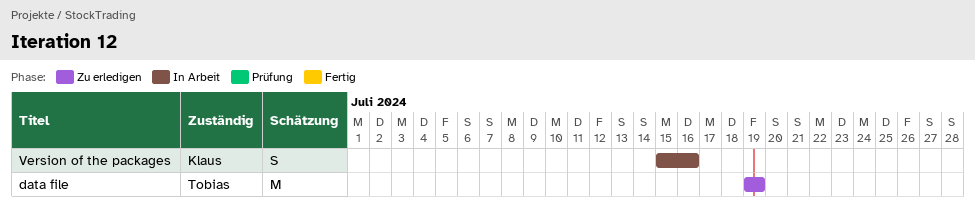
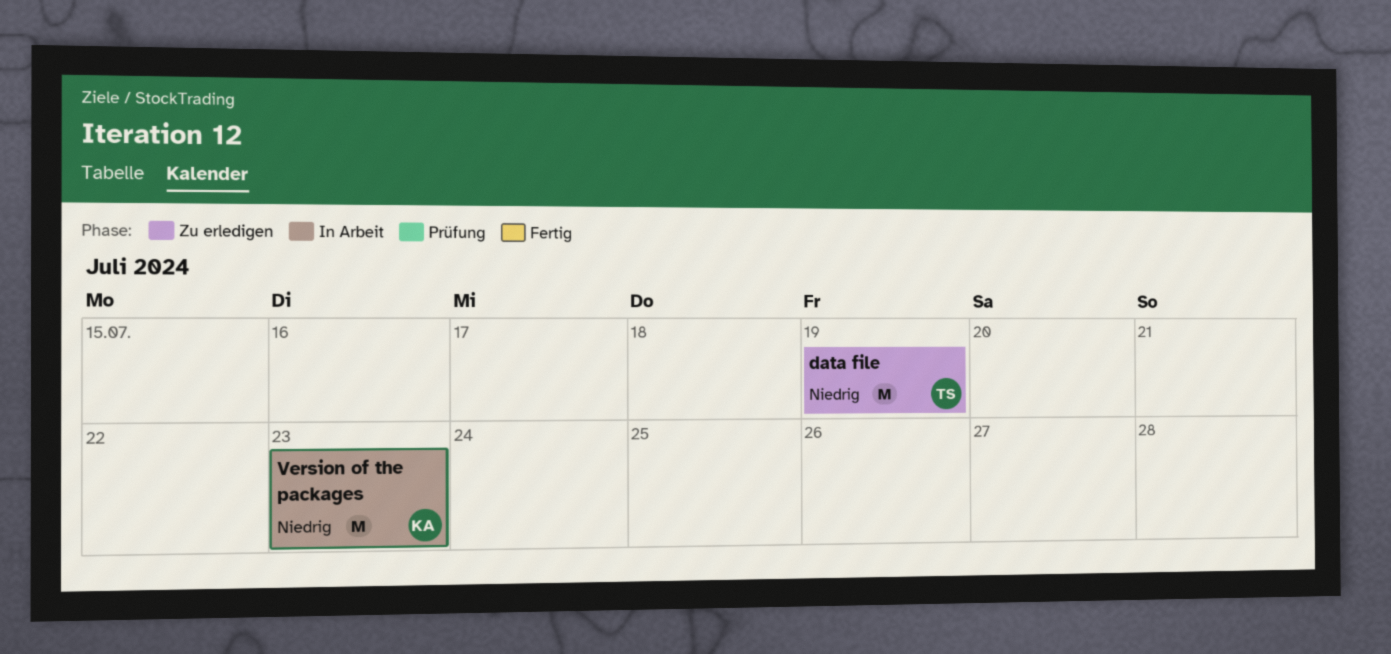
Version of the packages, estimate: S -> M
Version of the packages, due: Jul 16 -> Jul 23

